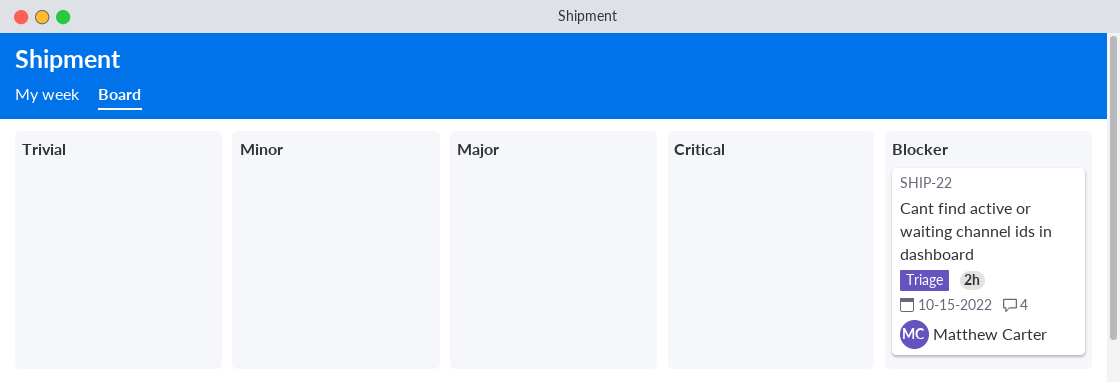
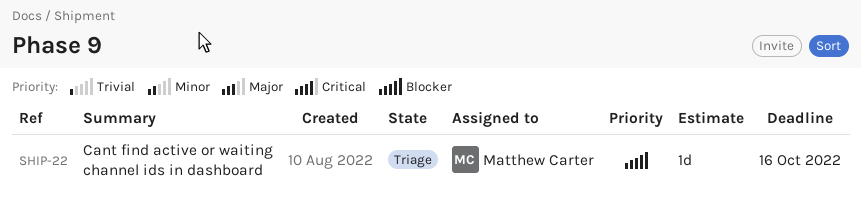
SHIP-22, estimate: 2h -> 1d
SHIP-22, due: Oct 15 -> Oct 16

